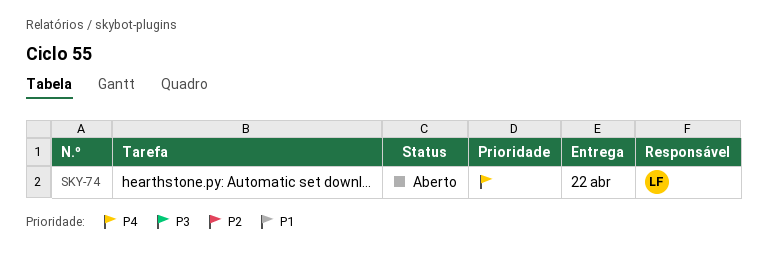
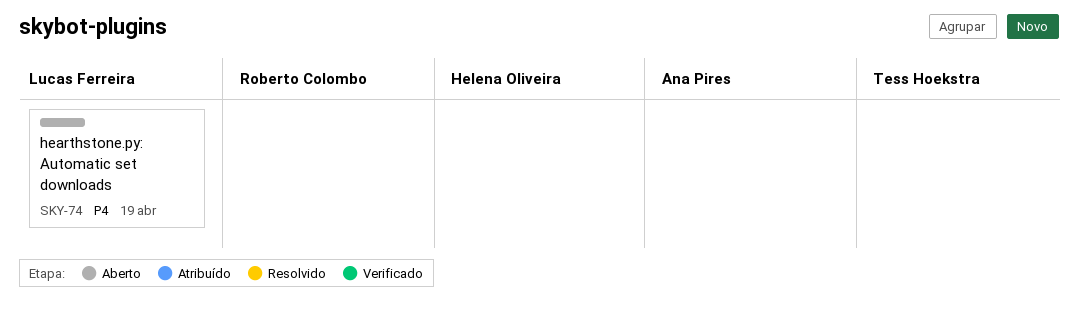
SKY-74, due: Apr 22 -> Apr 19

